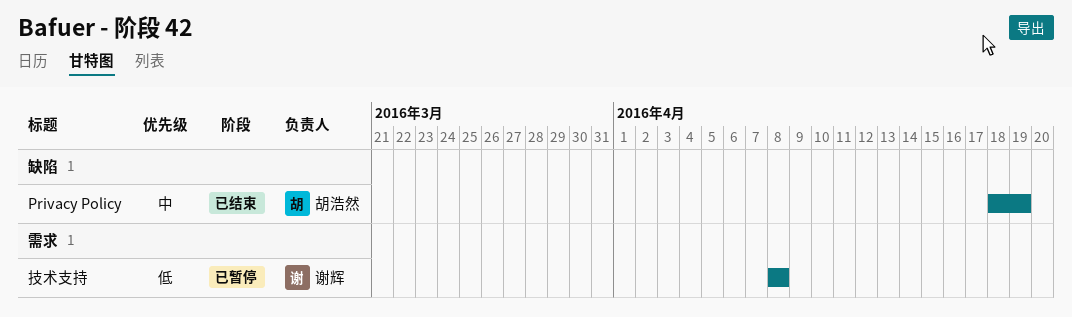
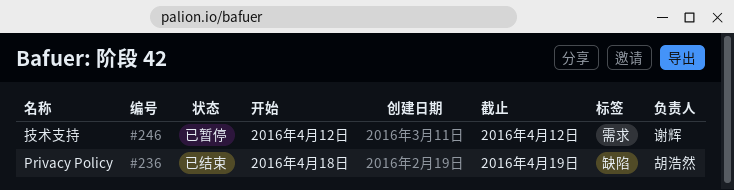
技术支持, start: Apr 8 -> Apr 12
技术支持, due: Apr 8 -> Apr 12

